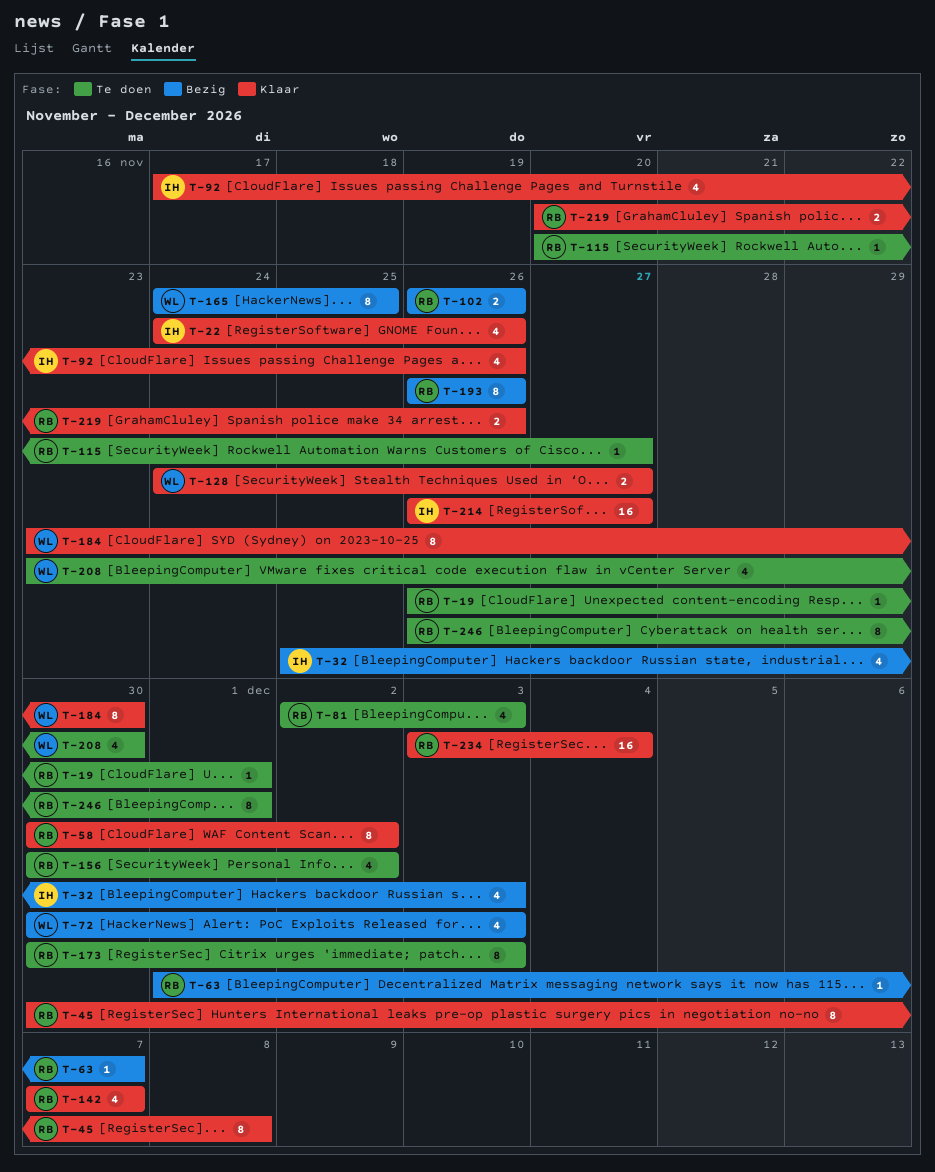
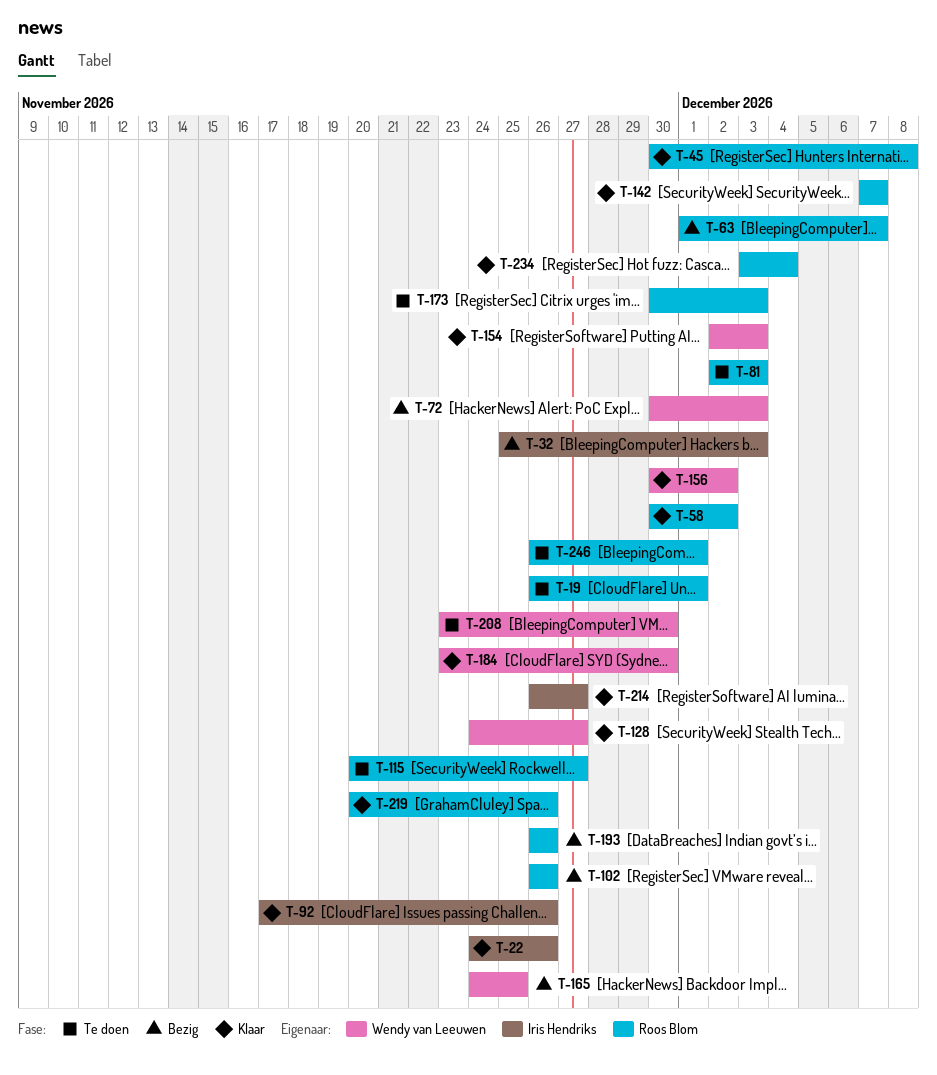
T-154: none -> present
T-156, status: Te doen -> Klaar
T-156, owner: Roos Blom -> Wendy van Leeuwen

